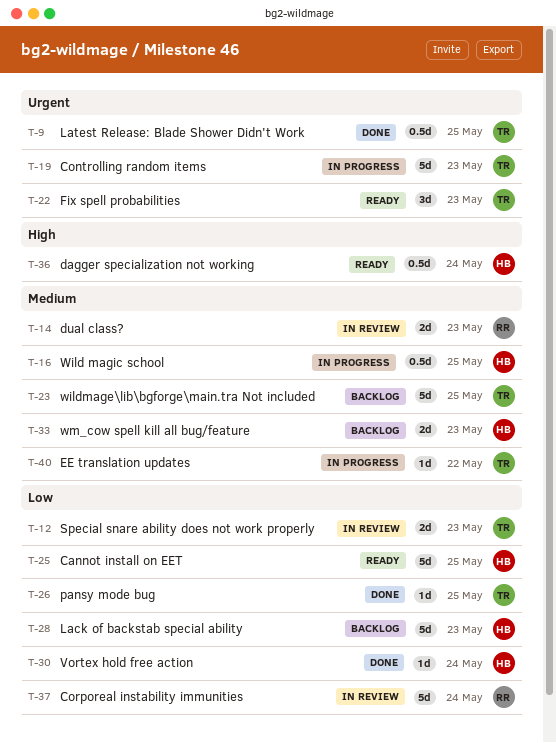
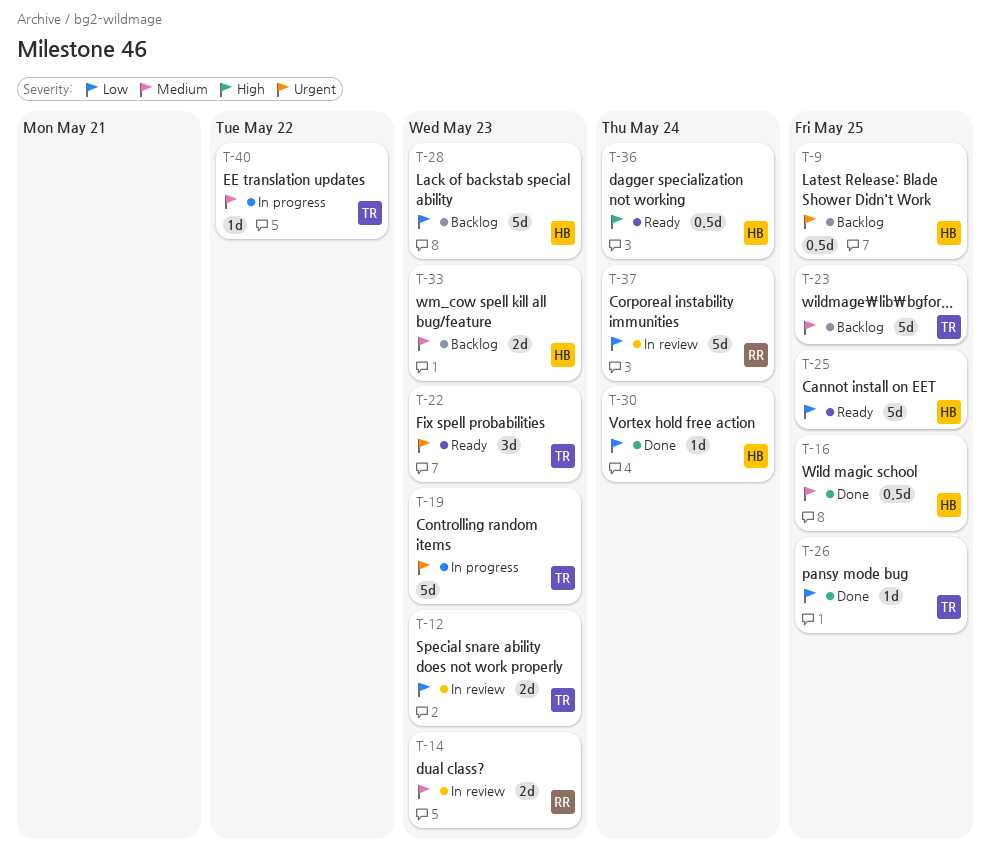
T-9, status: Done -> Backlog
T-9, owner: TR -> HB
T-16, status: In progress -> Done

